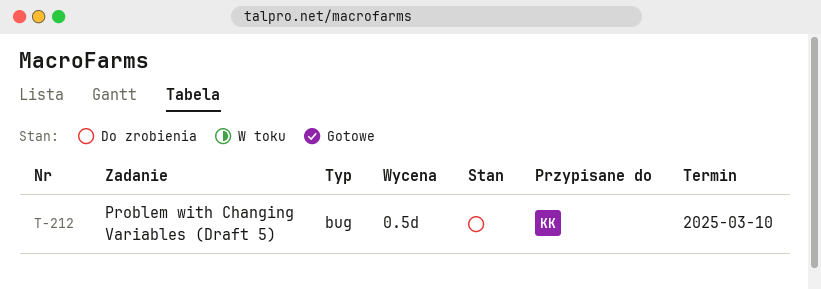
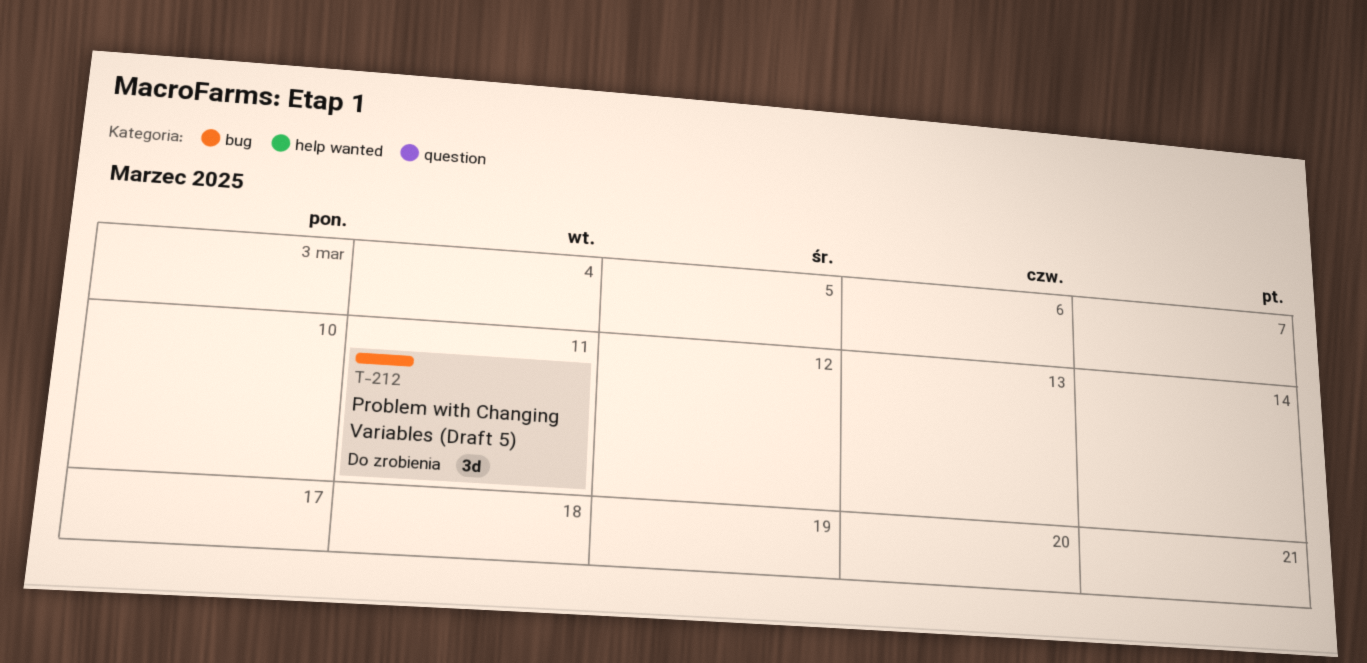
T-212, estimate: 0.5d -> 3d
T-212, due: Mar 10 -> Mar 11

